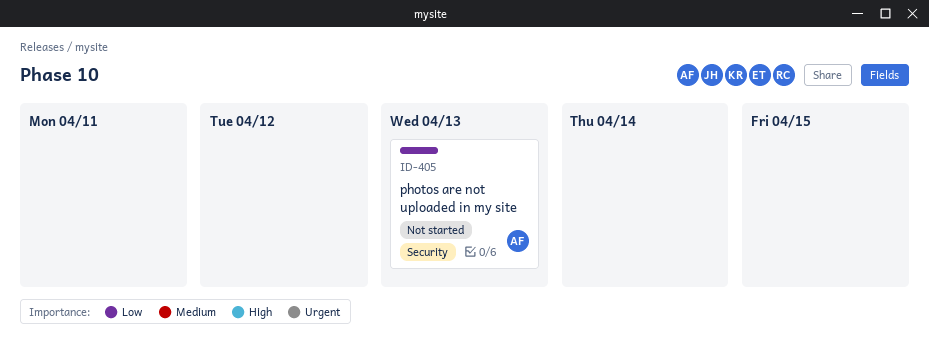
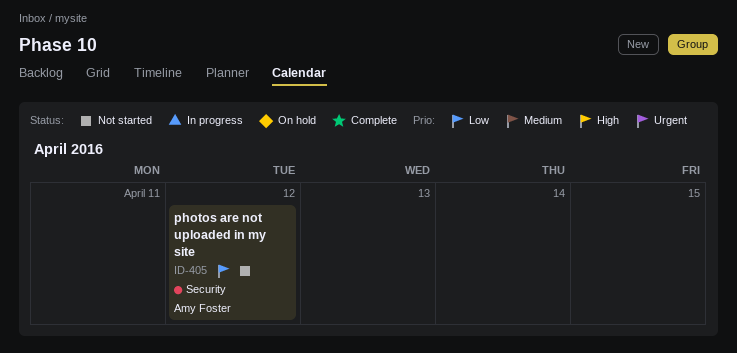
ID-405, due: Apr 13 -> Apr 12

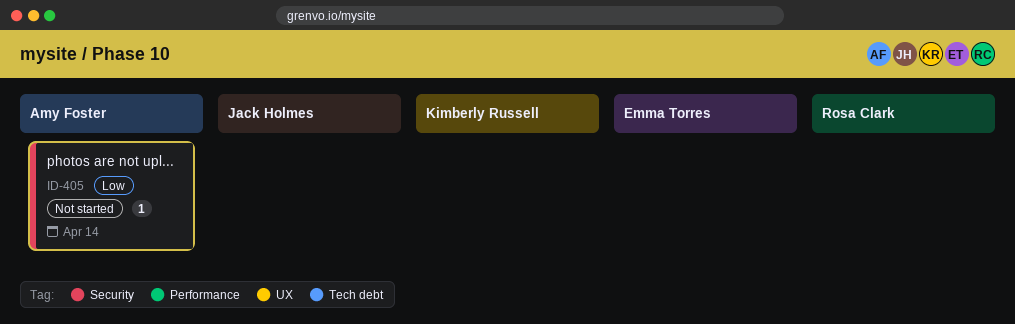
ID-405, due: Apr 12 -> Apr 14

